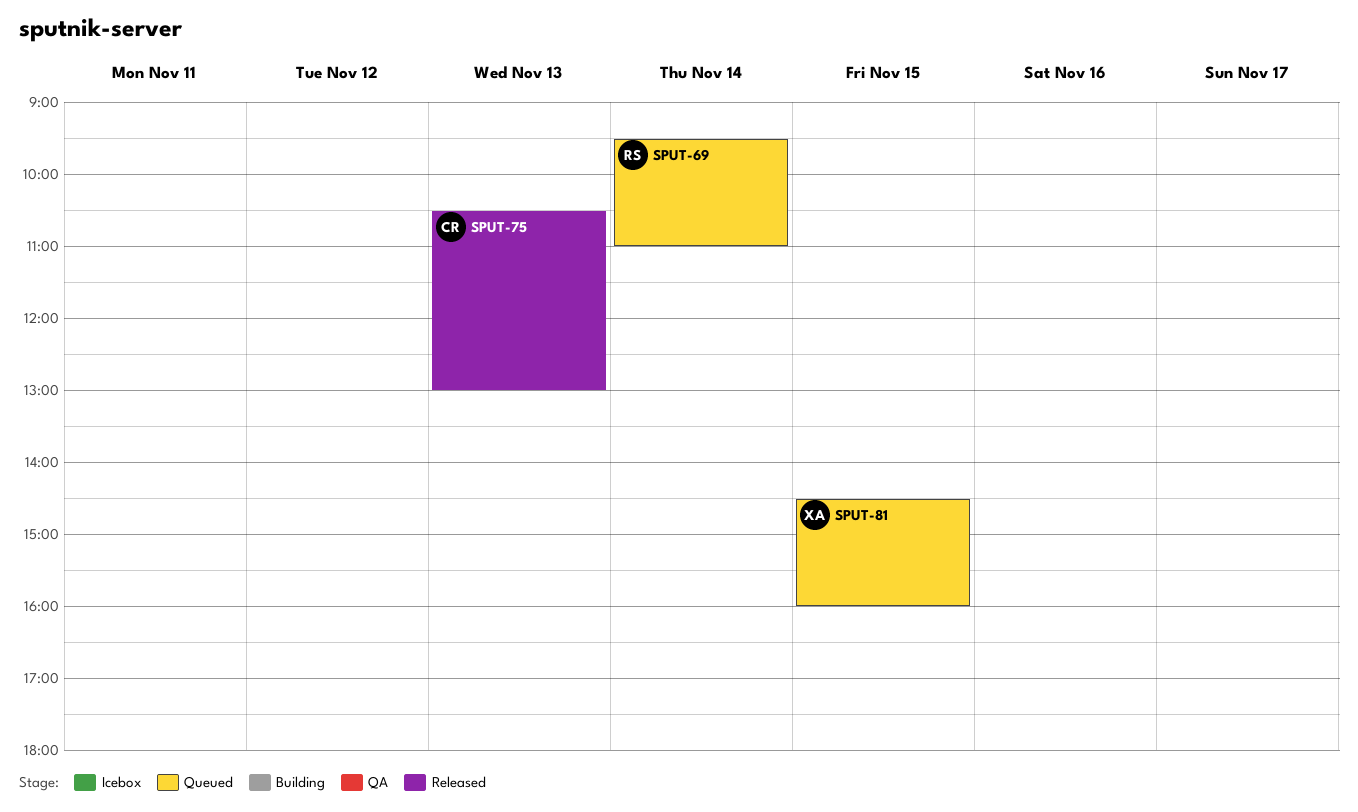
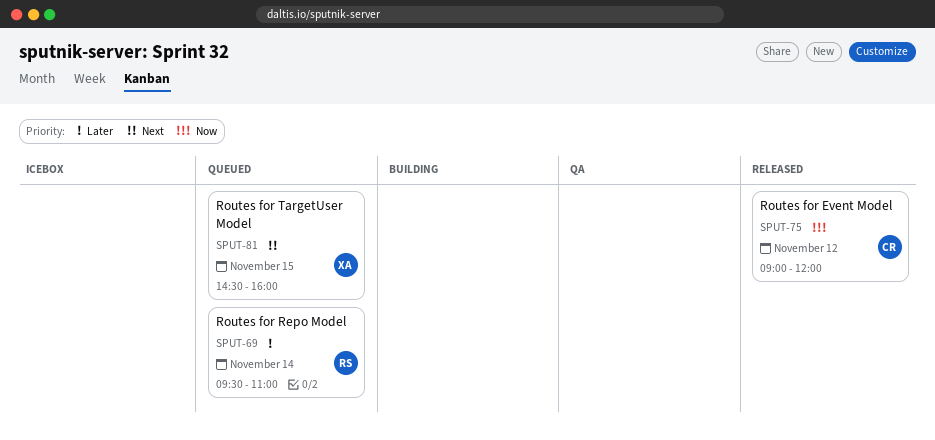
SPUT-75, day: Nov 13 -> Nov 12
SPUT-75, begins: 10:30 -> 09:00
SPUT-75, ends: 13:00 -> 12:00

